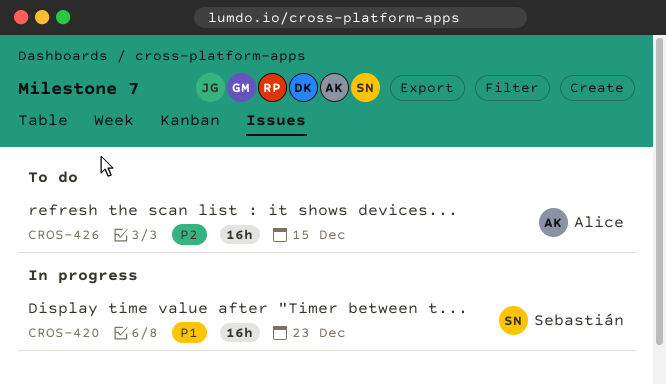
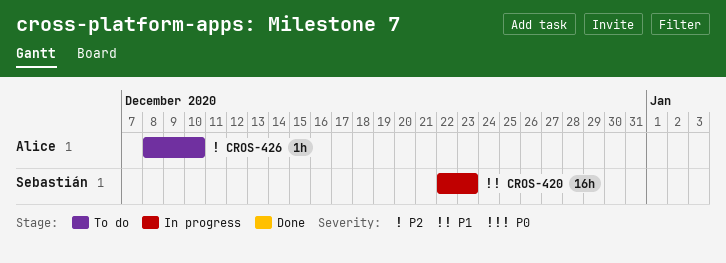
CROS-426, estimate: 16h -> 1h
CROS-426, due: Dec 15 -> Dec 10

